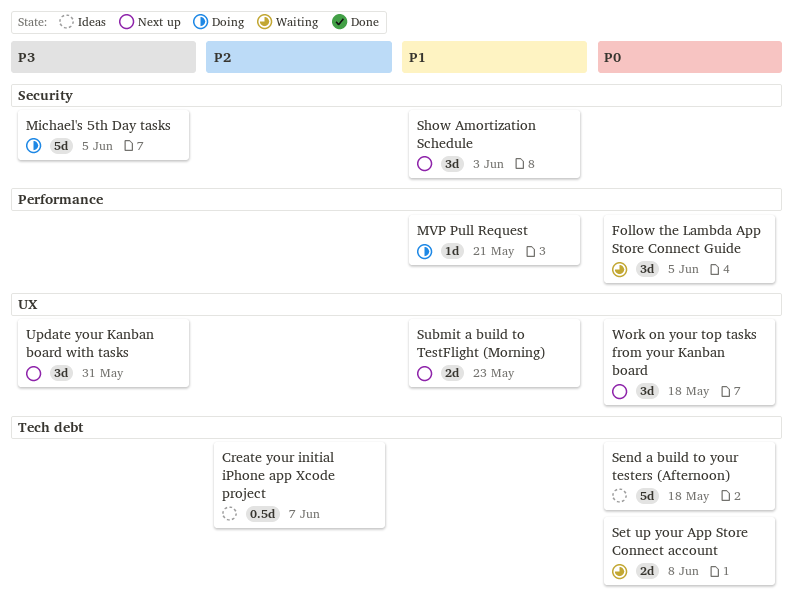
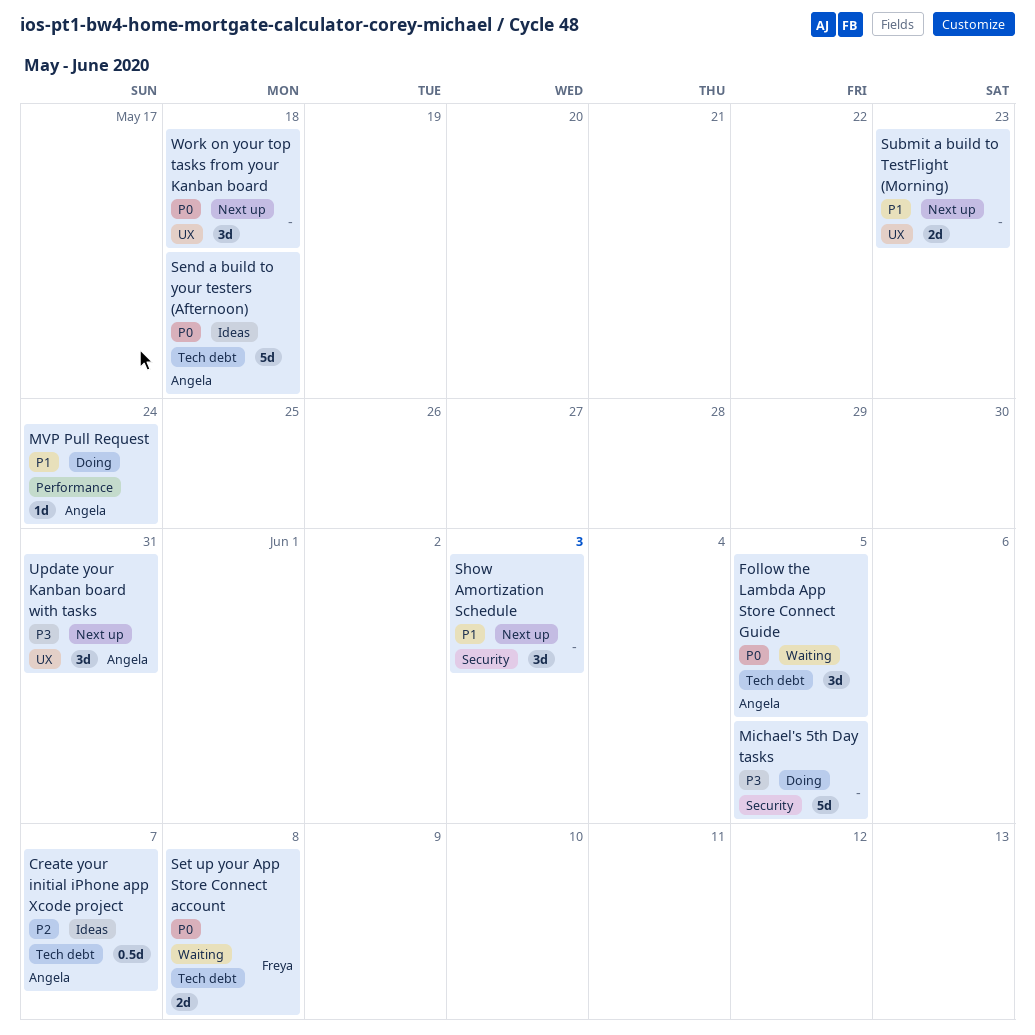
Follow the Lambda App Store Connect Guide, label: Performance -> Tech debt
MVP Pull Request, due: May 21 -> May 24

